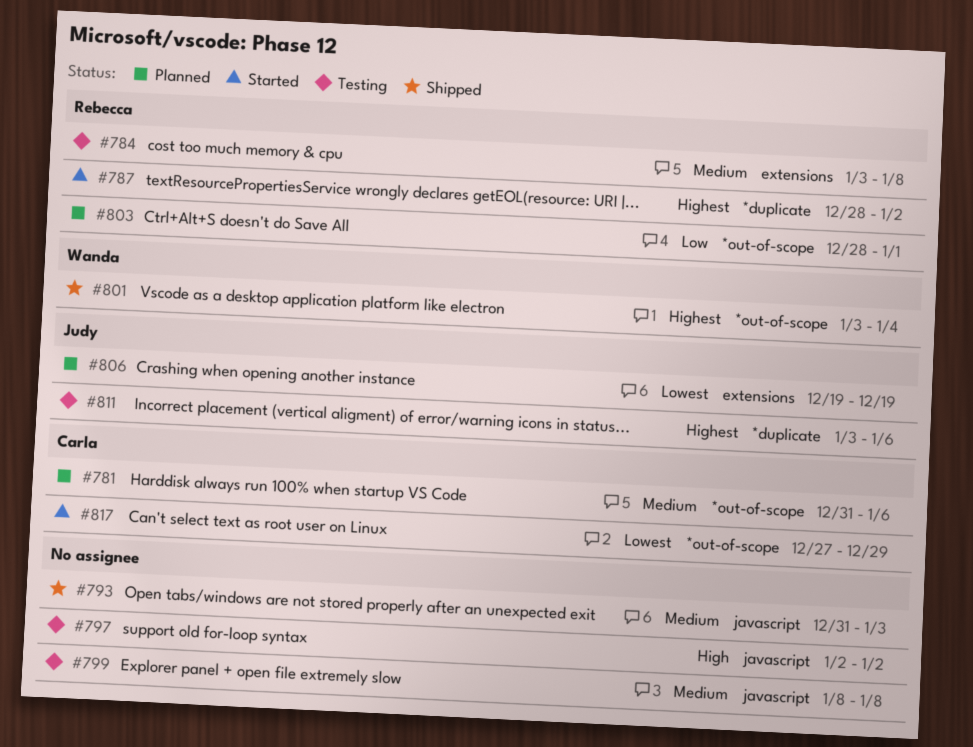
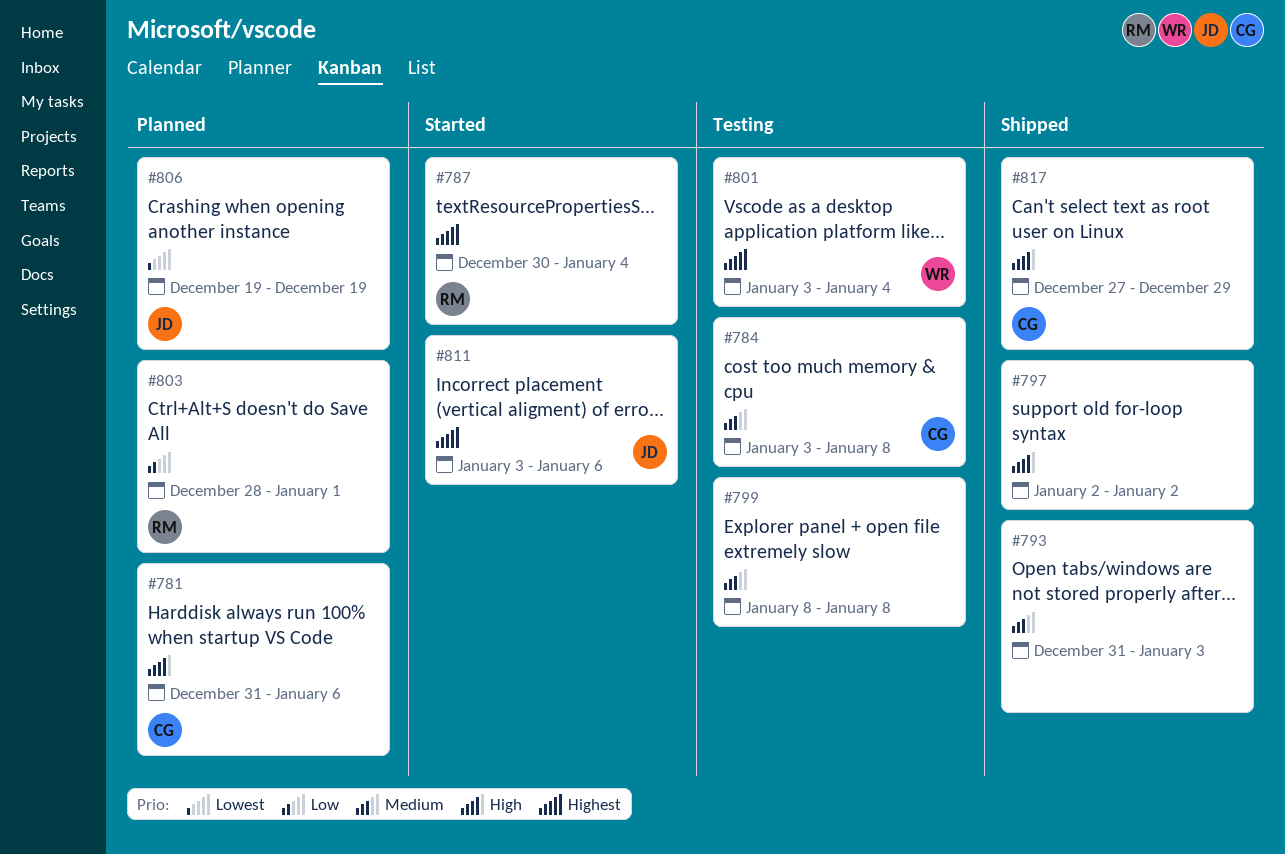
#781, priority: Medium -> High
#784, owner: Rebecca -> Carla
#787, start: Dec 28 -> Dec 30
#787, due: Jan 2 -> Jan 4
#797, status: Testing -> Shipped
#801, status: Shipped -> Testing
#811, status: Testing -> Started
#817, status: Started -> Shipped
#817, priority: Lowest -> High

